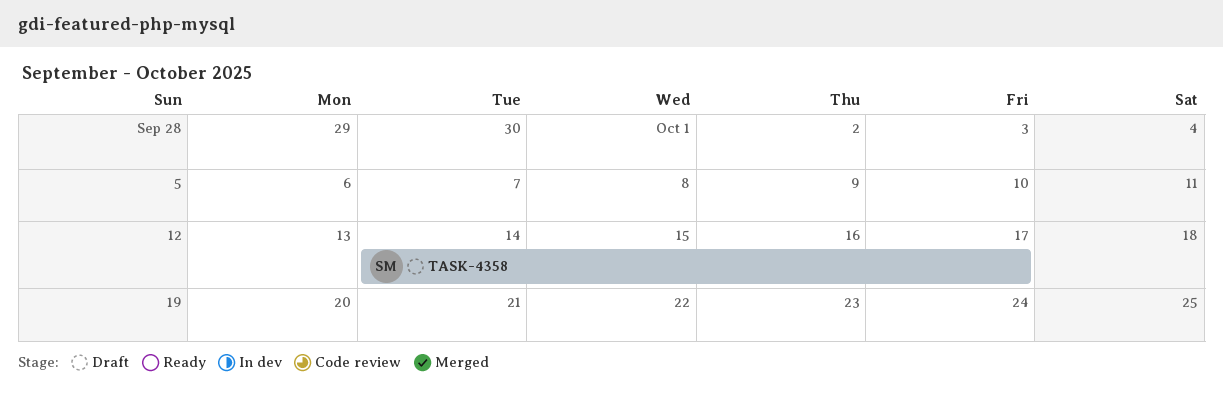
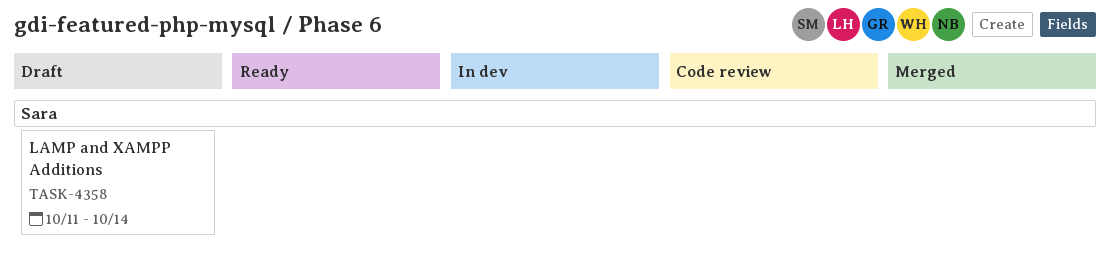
TASK-4358, start: Oct 14 -> Oct 11
TASK-4358, due: Oct 17 -> Oct 14

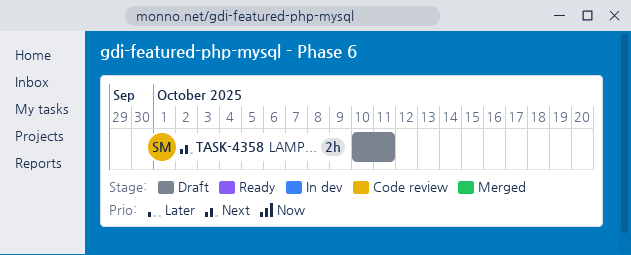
TASK-4358, start: Oct 11 -> Oct 10
TASK-4358, due: Oct 14 -> Oct 11

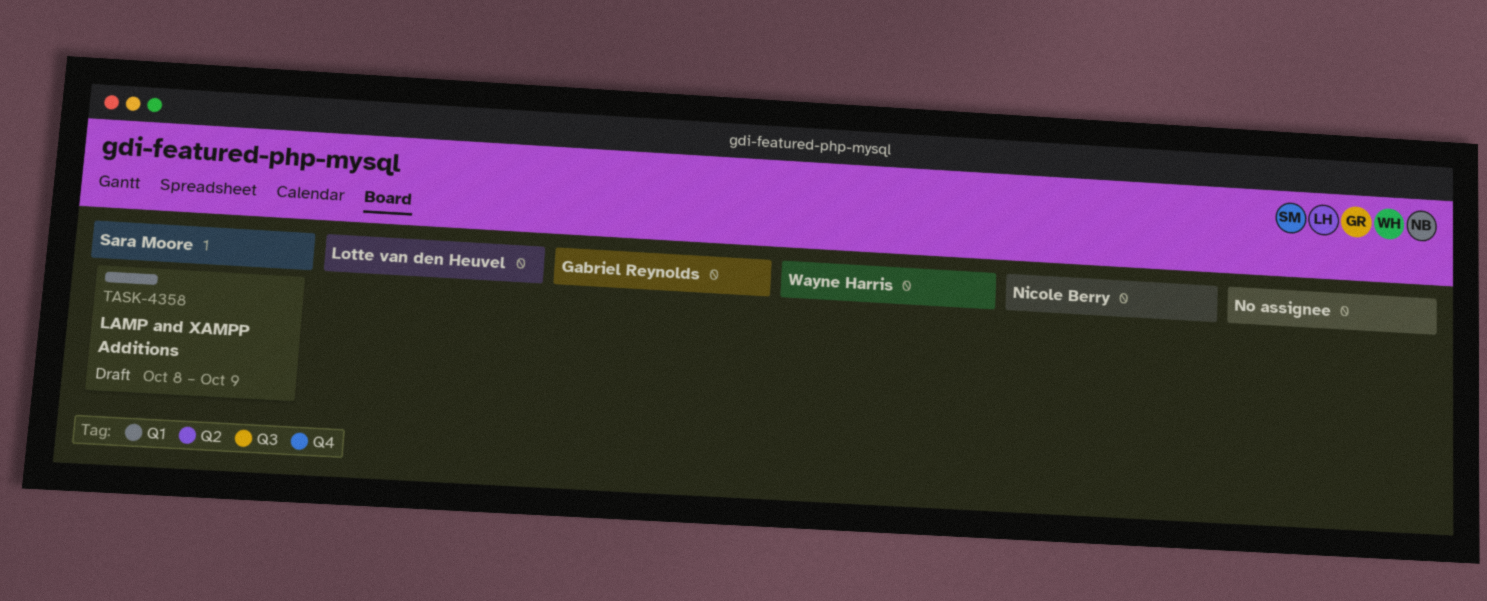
TASK-4358, start: Oct 10 -> Oct 8
TASK-4358, due: Oct 11 -> Oct 9

